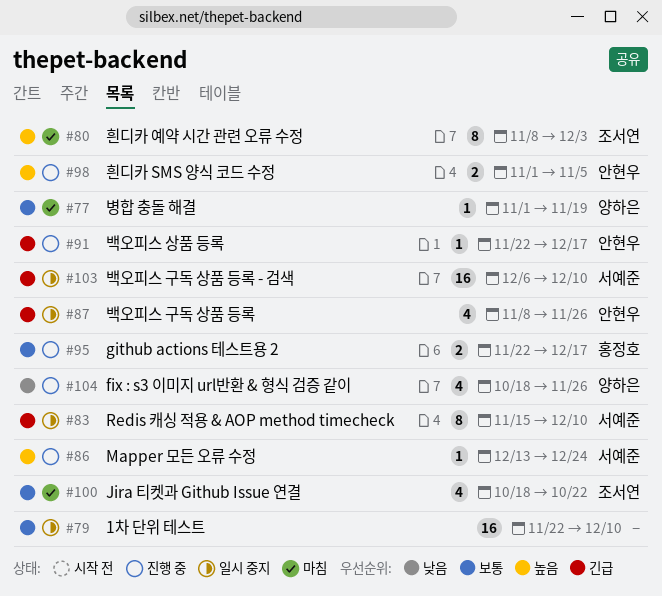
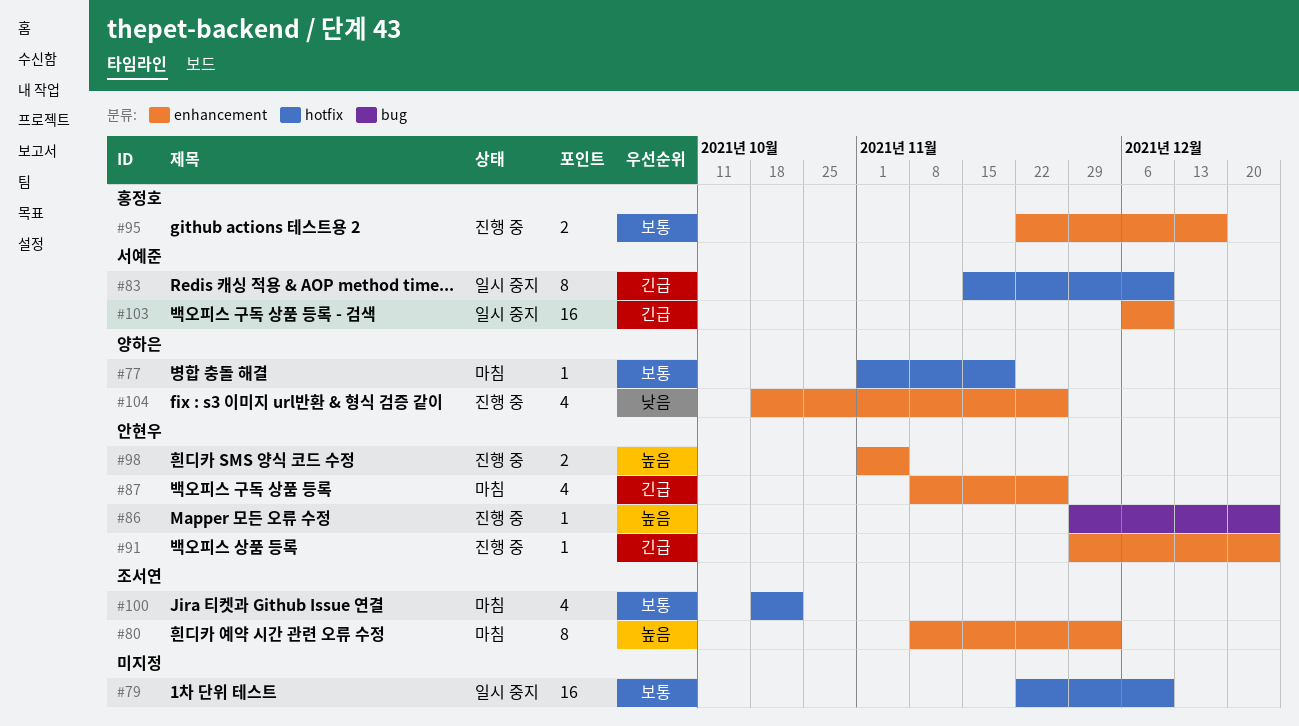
#86, owner: 서예준 -> 안현우
#86, start: Dec 13 -> Nov 29
#87, status: 일시 중지 -> 마침
#91, start: Nov 22 -> Nov 29
#91, due: Dec 17 -> Dec 24

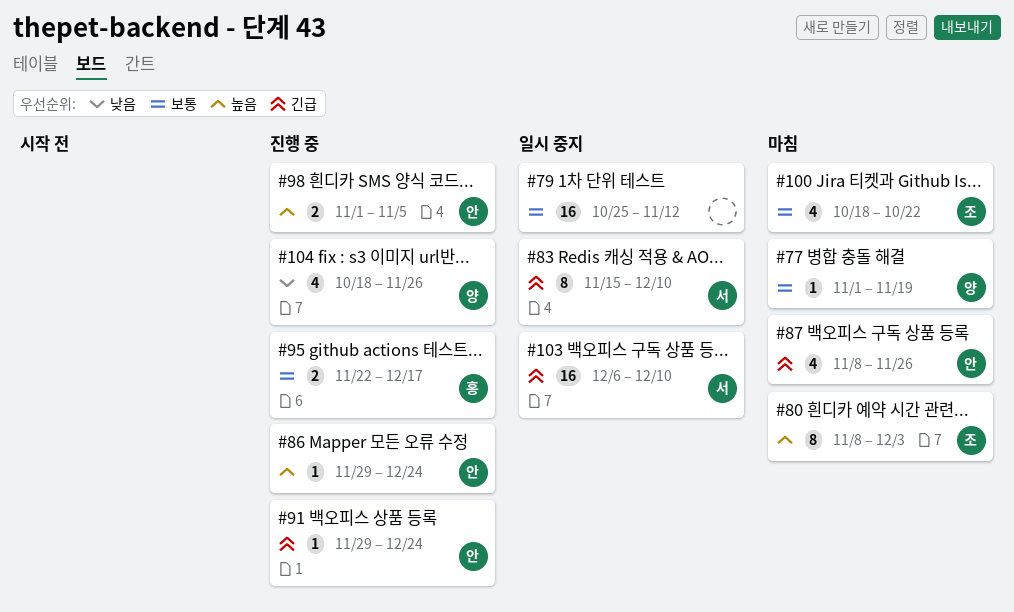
#79, start: Nov 22 -> Oct 25
#79, due: Dec 10 -> Nov 12

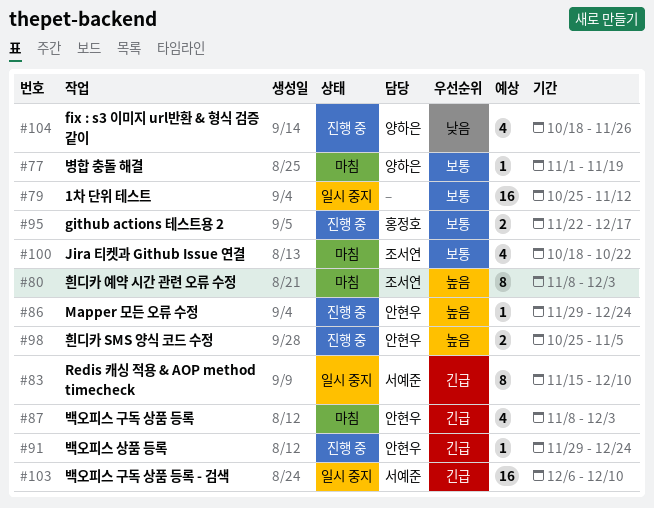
#87, due: Nov 26 -> Dec 3
#98, start: Nov 1 -> Oct 25

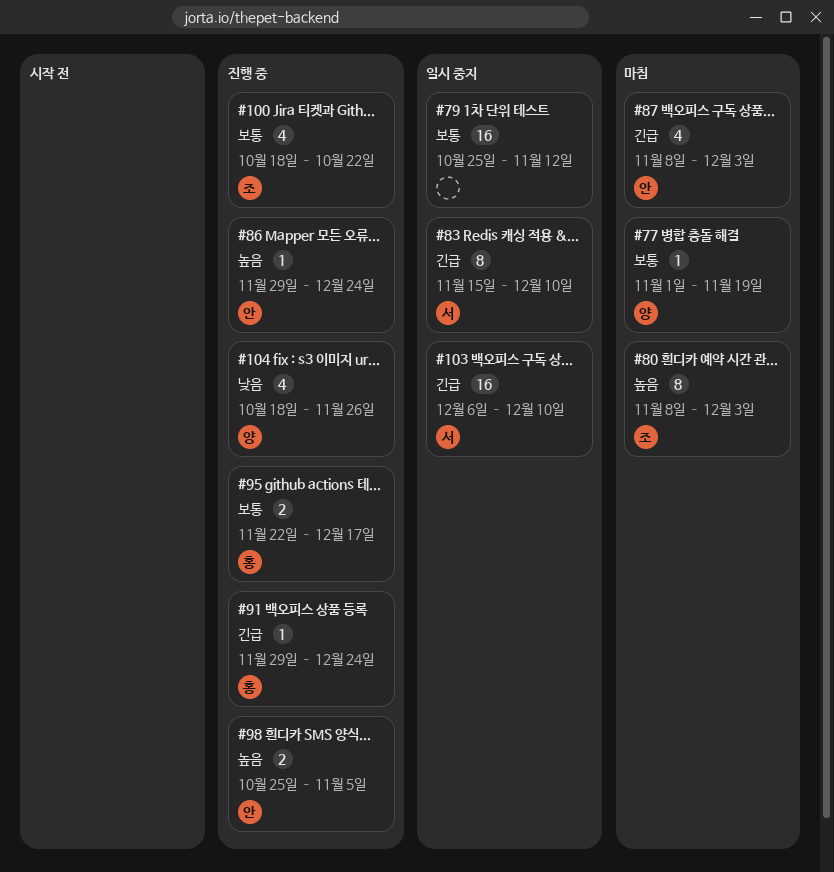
#91, owner: 안현우 -> 홍정호
#100, status: 마침 -> 진행 중

